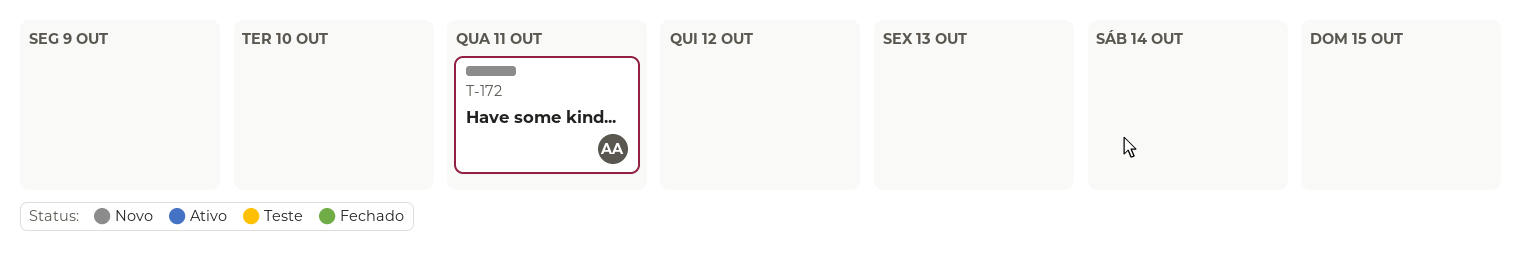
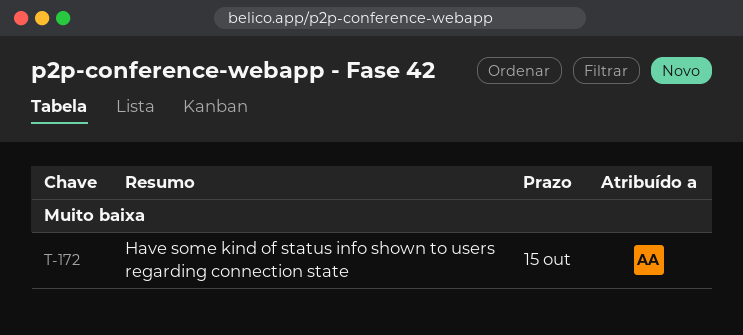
T-172, due: Oct 11 -> Oct 15

